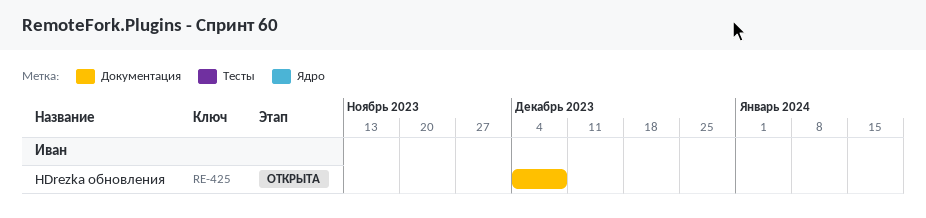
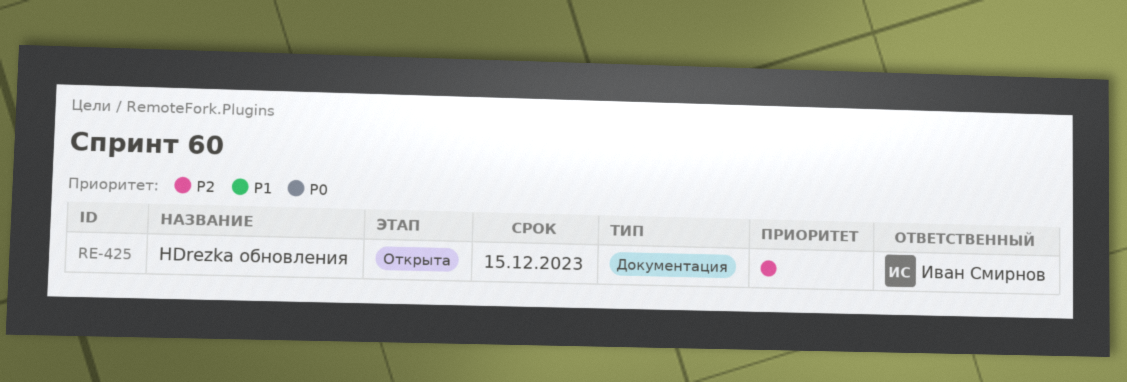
RE-425, due: Dec 8 -> Dec 15

